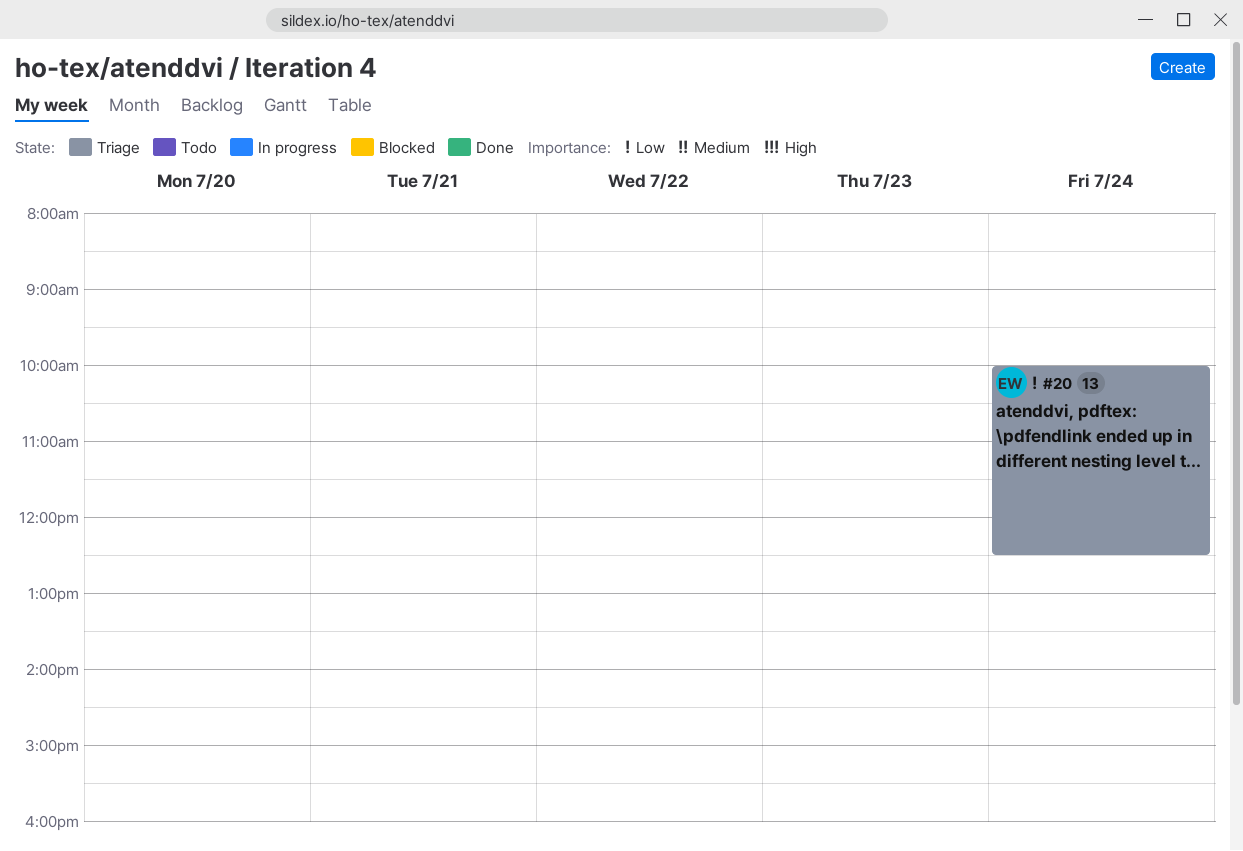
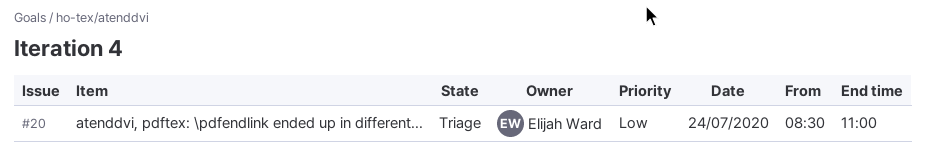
#20, begins: 10:00 -> 08:30
#20, ends: 12:30 -> 11:00

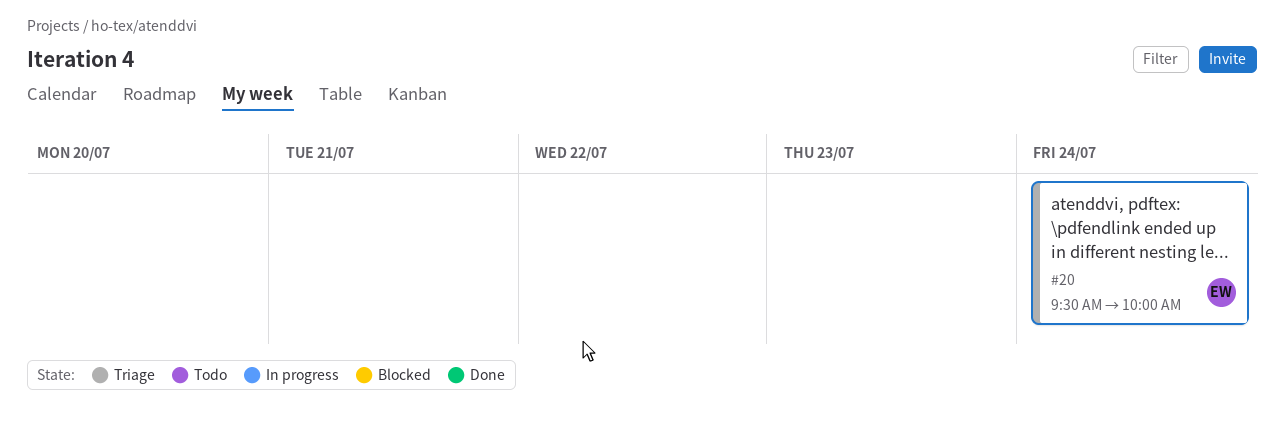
#20, begins: 08:30 -> 09:30
#20, ends: 11:00 -> 10:00

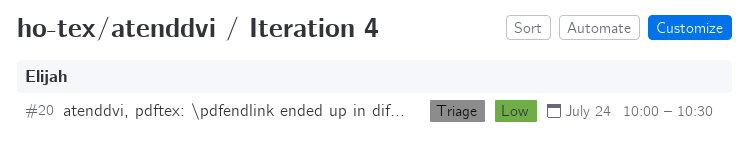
#20, begins: 09:30 -> 10:00
#20, ends: 10:00 -> 10:30

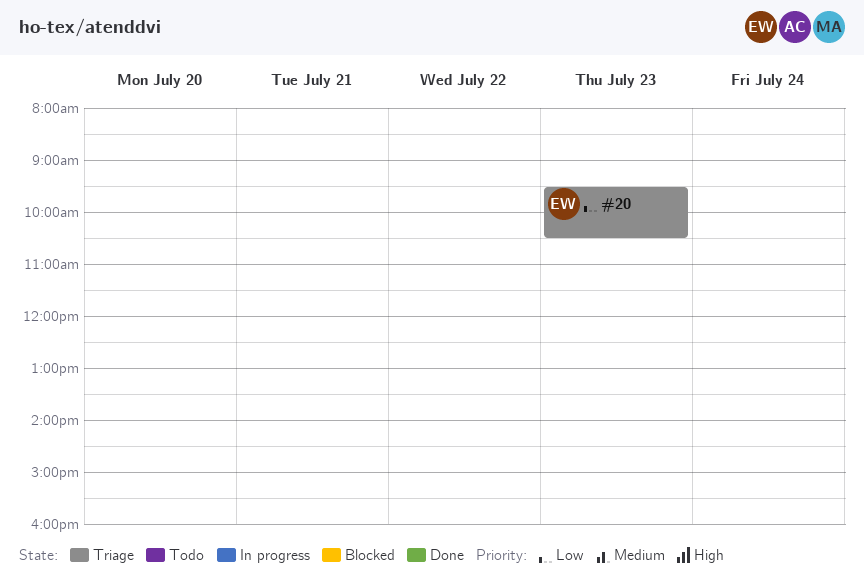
#20, day: Jul 24 -> Jul 23
#20, begins: 10:00 -> 09:30

